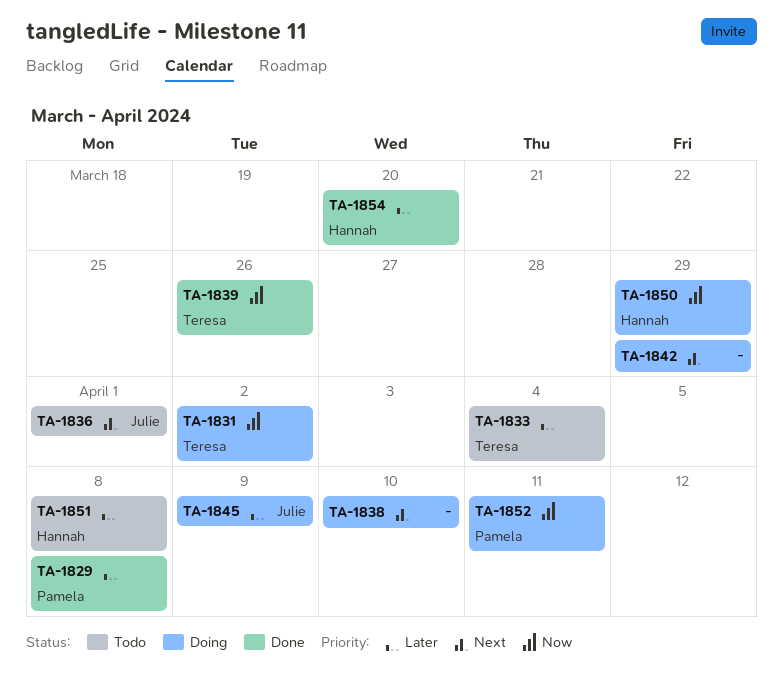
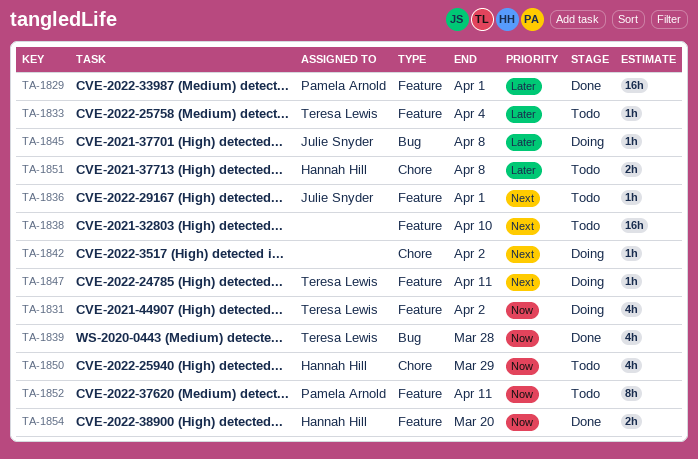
TA-1829, due: Apr 8 -> Apr 1
TA-1838, status: Doing -> Todo
TA-1839, due: Mar 26 -> Mar 28
TA-1842, due: Mar 29 -> Apr 2
TA-1845, due: Apr 9 -> Apr 8
TA-1847: none -> present
TA-1850, status: Doing -> Todo
TA-1852, status: Doing -> Todo
TA-1854, priority: Later -> Now

